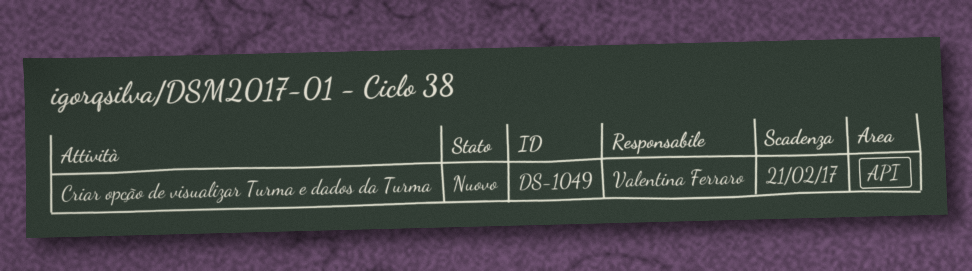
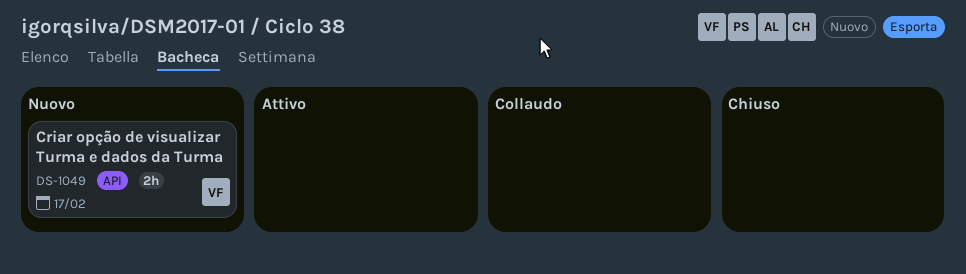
DS-1049, due: Feb 21 -> Feb 17

